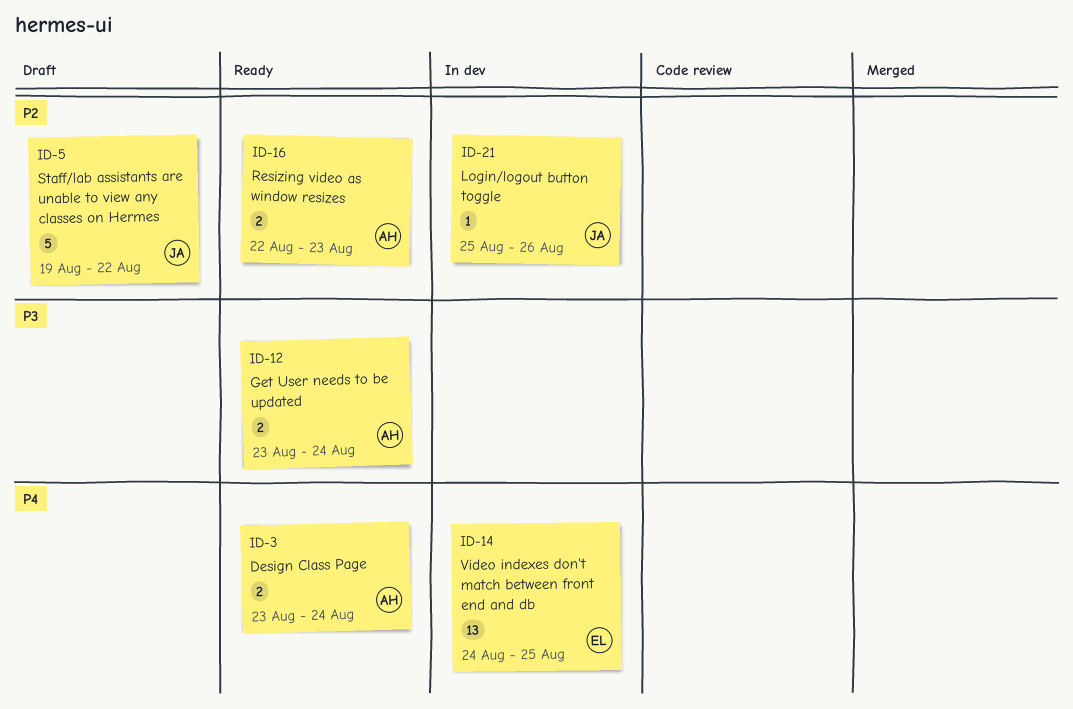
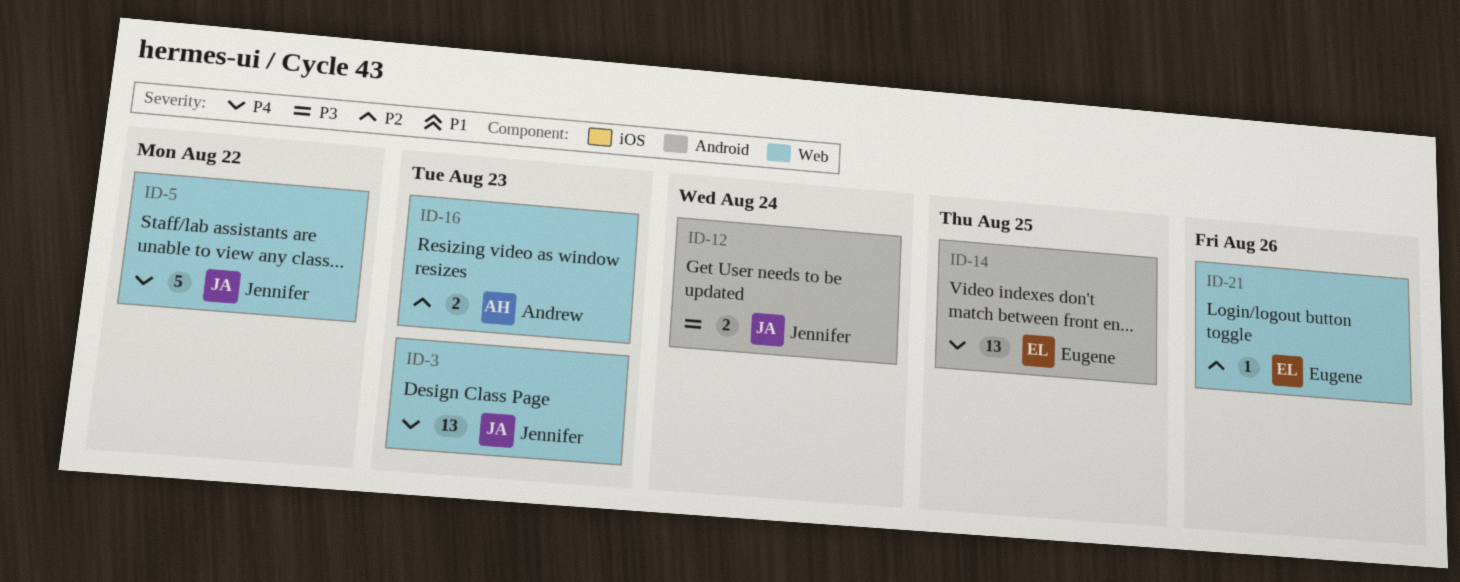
ID-3, owner: Andrew -> Jennifer
ID-3, estimate: 2 -> 13
ID-3, due: Aug 24 -> Aug 23
ID-5, priority: P2 -> P4
ID-12, owner: Andrew -> Jennifer
ID-21, owner: Jennifer -> Eugene

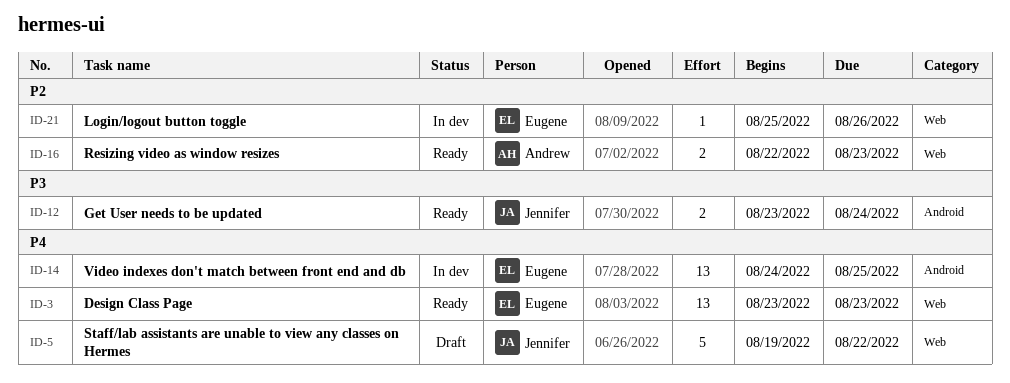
ID-3, owner: Jennifer -> Eugene

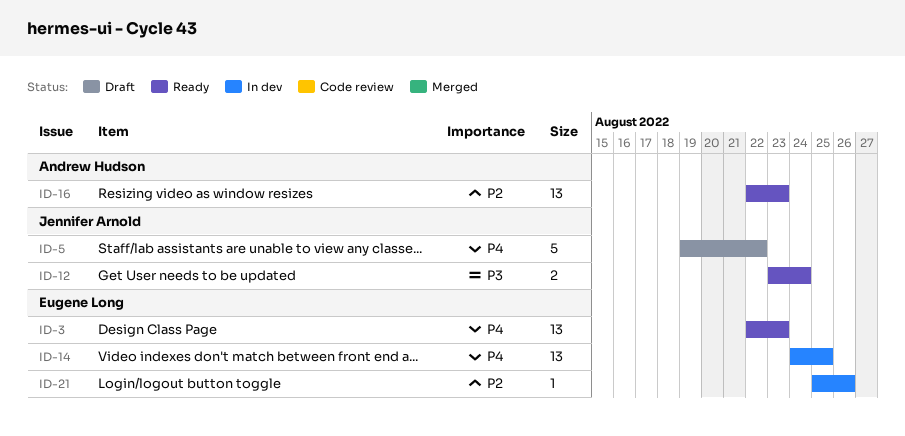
ID-3, start: Aug 23 -> Aug 22
ID-16, estimate: 2 -> 13

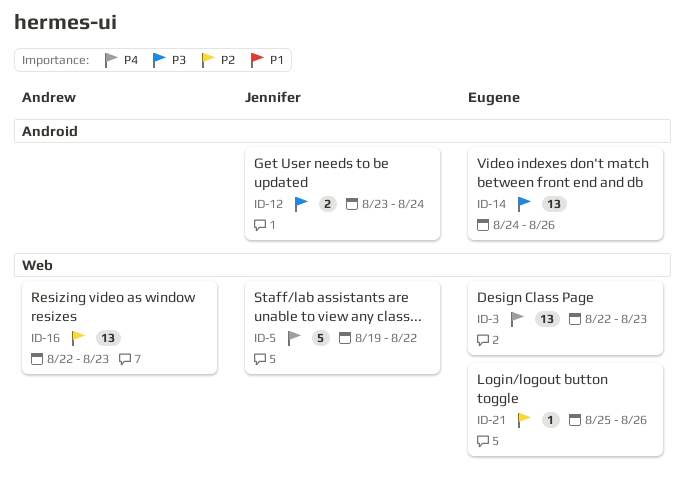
ID-14, priority: P4 -> P3
ID-14, due: Aug 25 -> Aug 26

